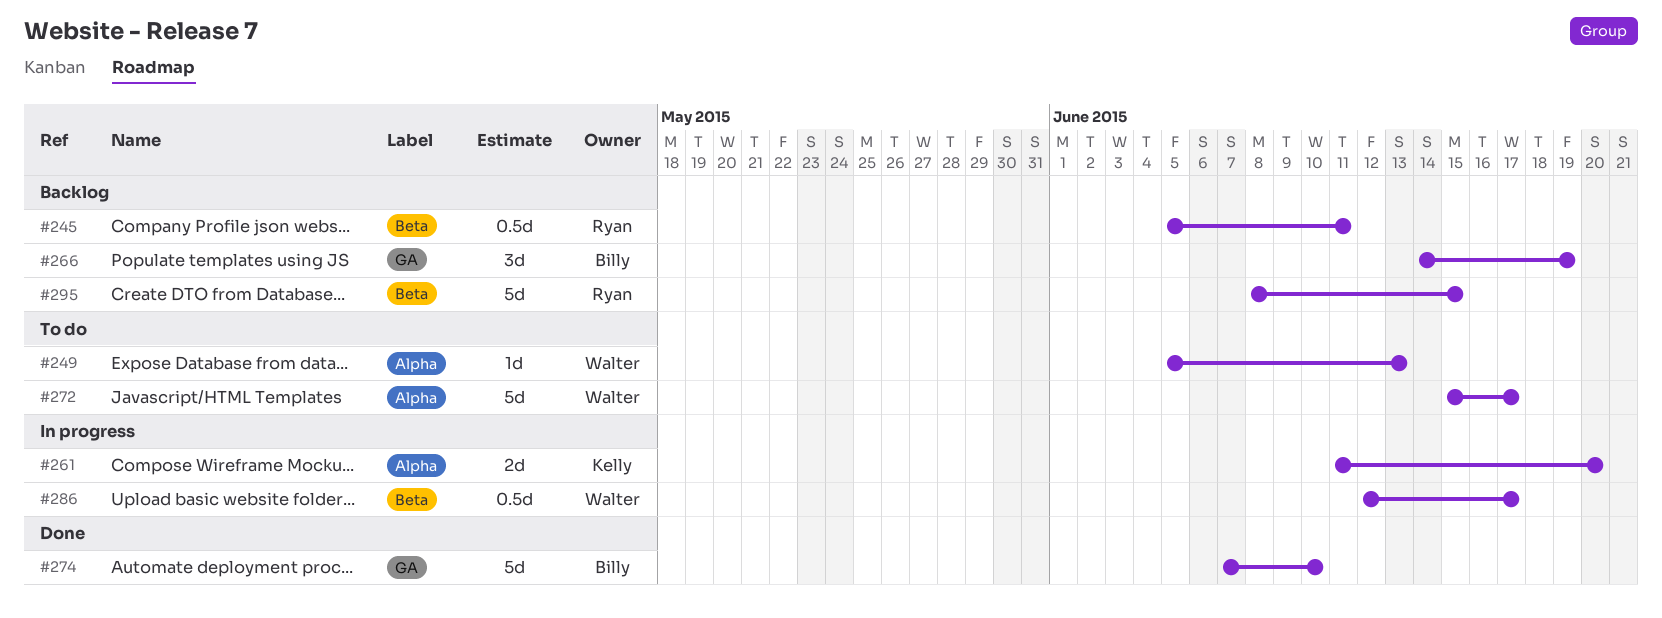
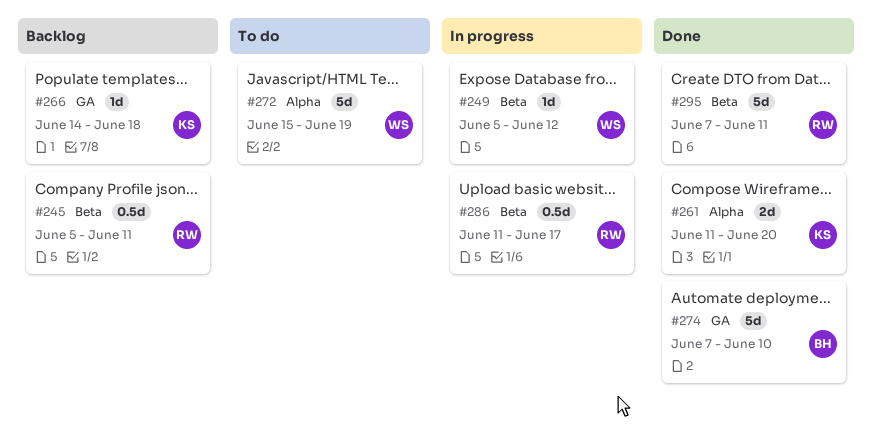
#249, status: To do -> In progress
#249, label: Alpha -> Beta
#249, due: Jun 13 -> Jun 12
#261, status: In progress -> Done
#266, owner: Billy -> Kelly
#266, estimate: 3d -> 1d
#266, due: Jun 19 -> Jun 18
#272, due: Jun 17 -> Jun 19
#286, owner: Walter -> Ryan
#286, start: Jun 12 -> Jun 11
#295, status: Backlog -> Done
#295, start: Jun 8 -> Jun 7
#295, due: Jun 15 -> Jun 11

